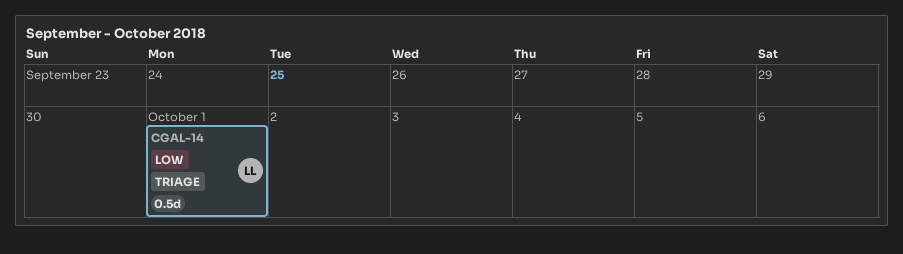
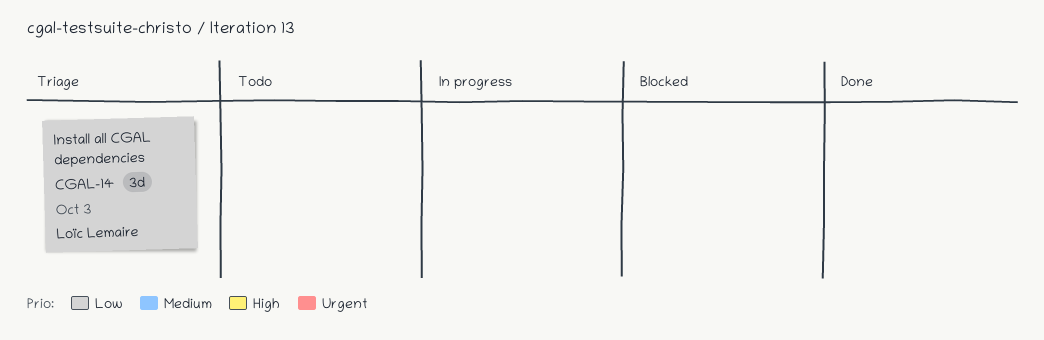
CGAL-14, estimate: 0.5d -> 3d
CGAL-14, due: Oct 1 -> Oct 3

